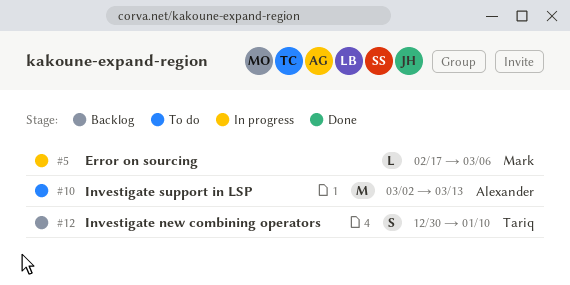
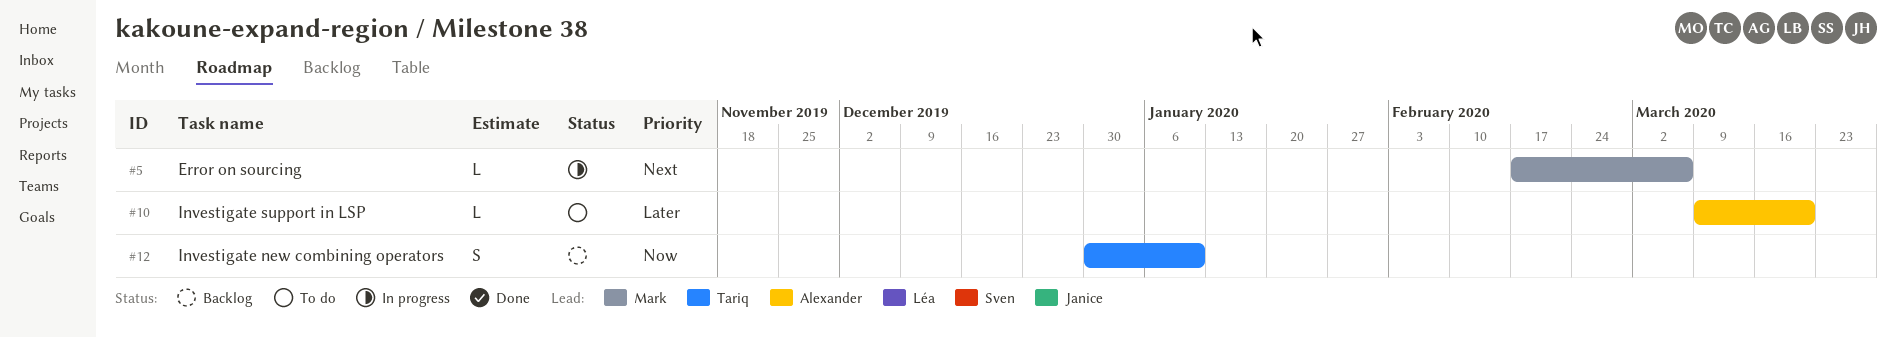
#10, estimate: M -> L
#10, start: Mar 2 -> Mar 9
#10, due: Mar 13 -> Mar 20

